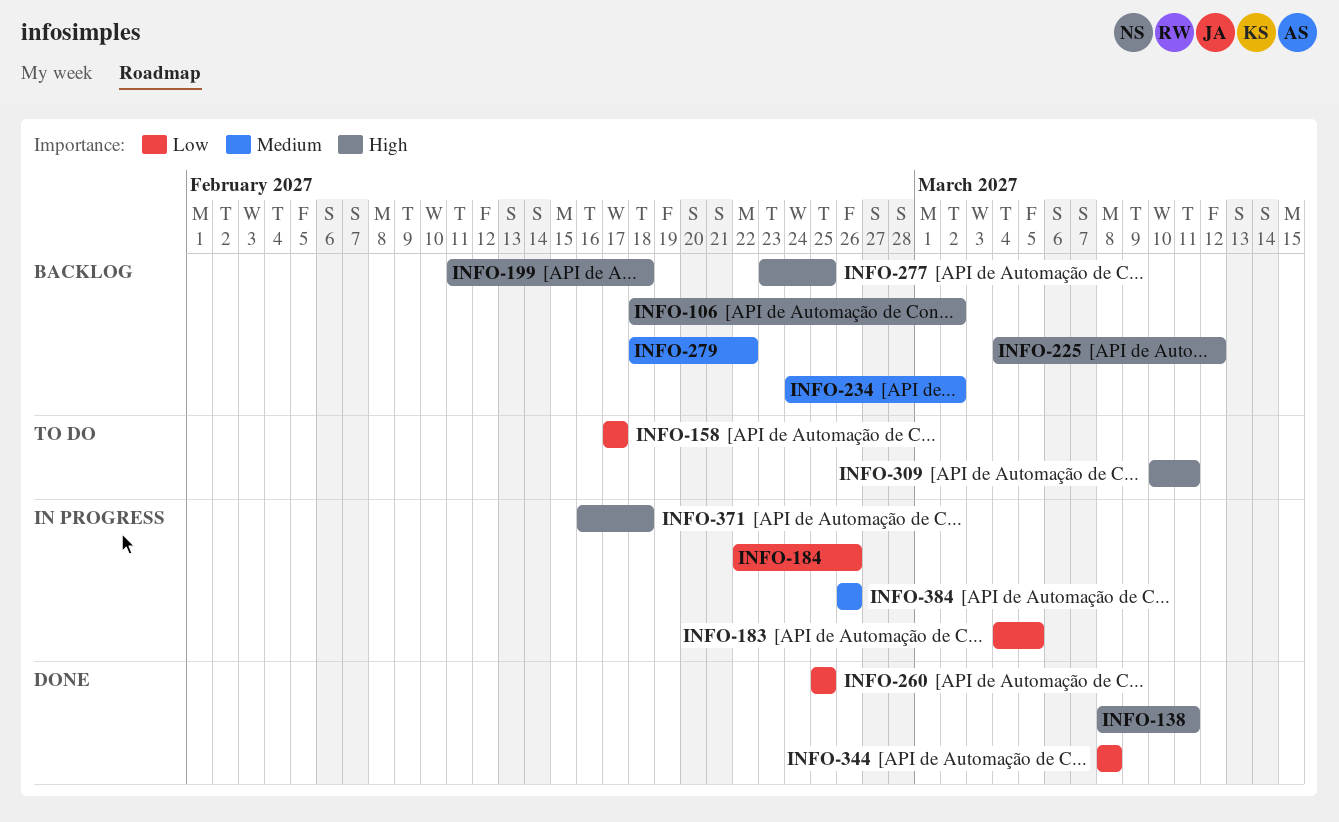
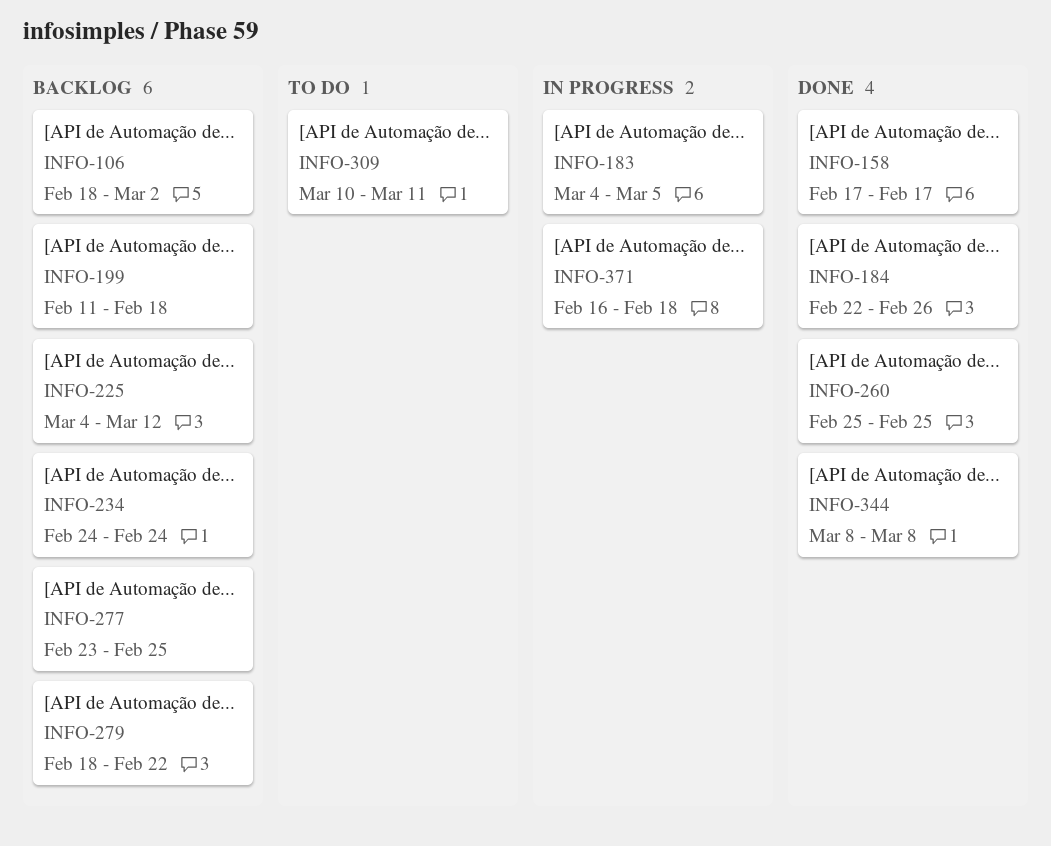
INFO-138: present -> none
INFO-158, status: To do -> Done
INFO-184, status: In progress -> Done
INFO-234, due: Mar 2 -> Feb 24
INFO-384: present -> none

